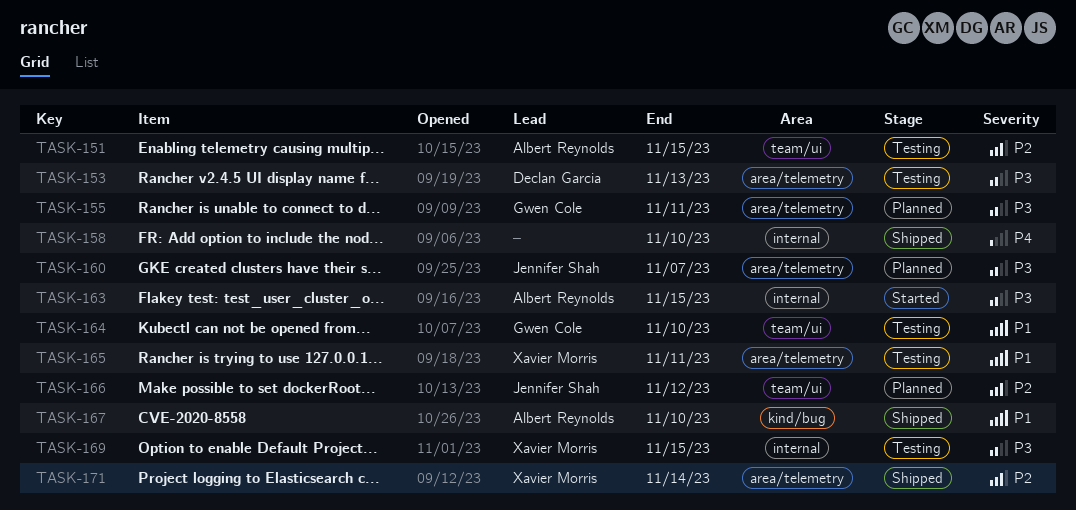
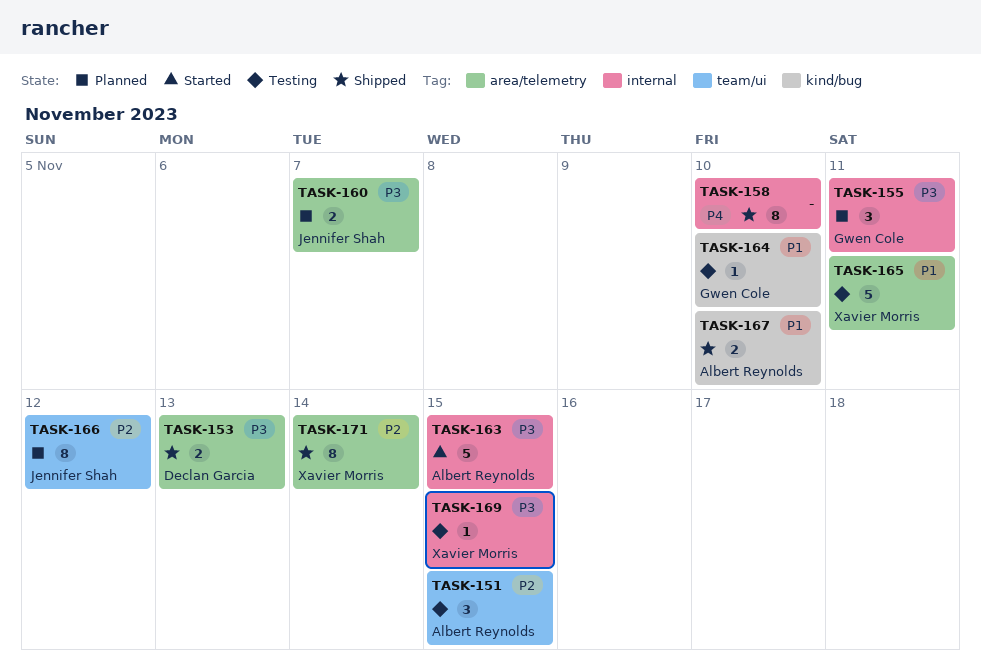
TASK-153, status: Testing -> Shipped
TASK-155, label: area/telemetry -> internal
TASK-164, label: team/ui -> kind/bug

